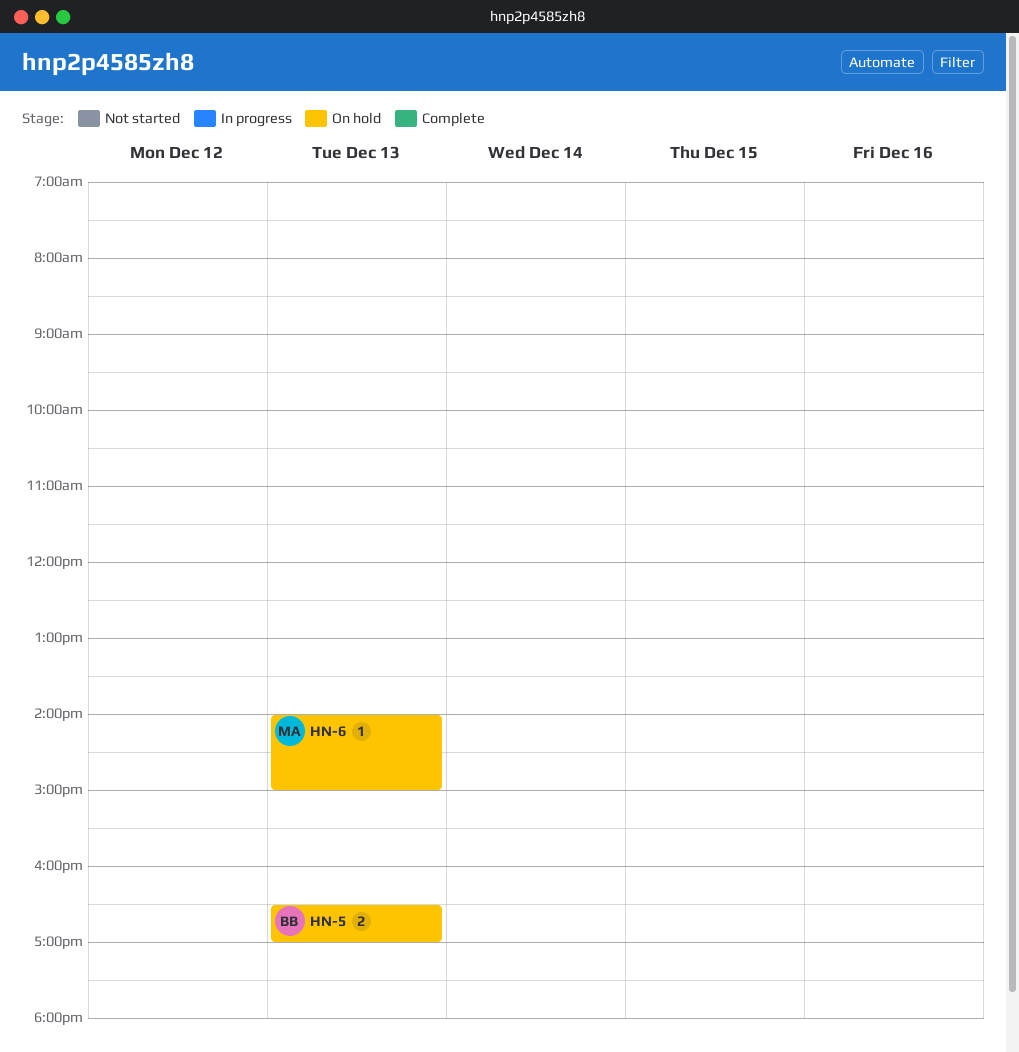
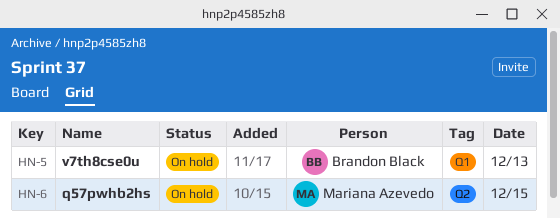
HN-6, day: Dec 13 -> Dec 15

